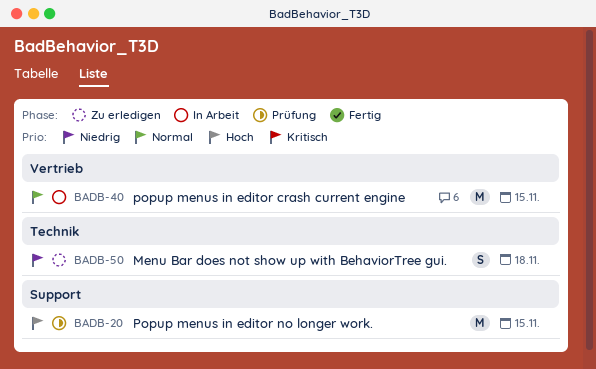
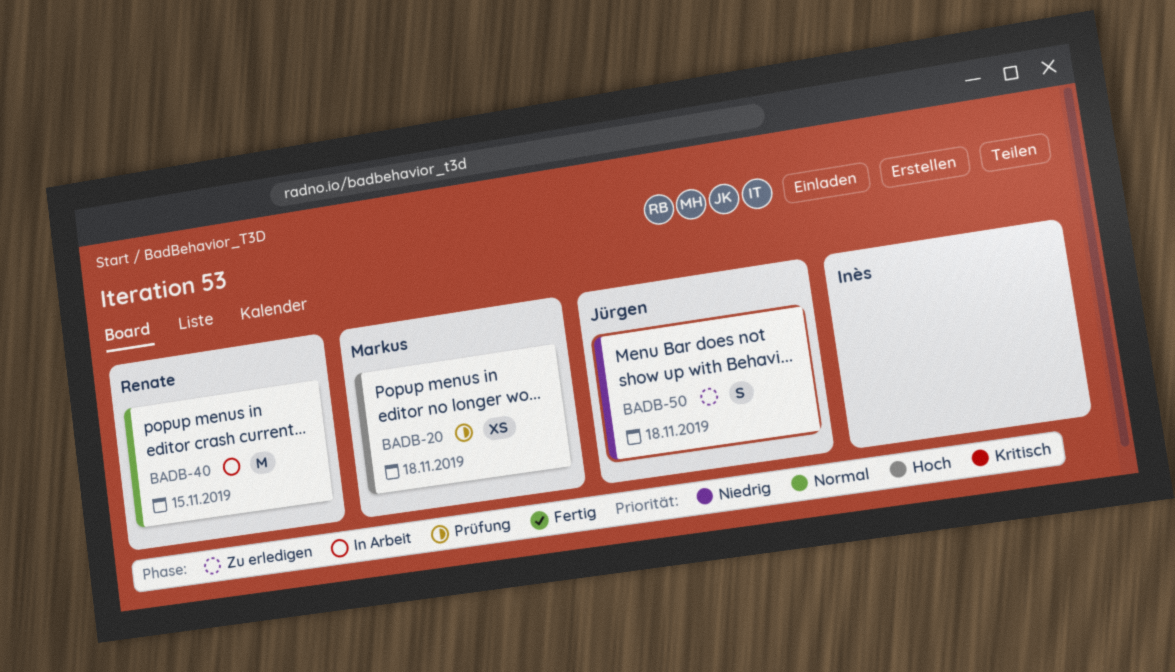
BADB-20, estimate: M -> XS
BADB-20, due: Nov 15 -> Nov 18

